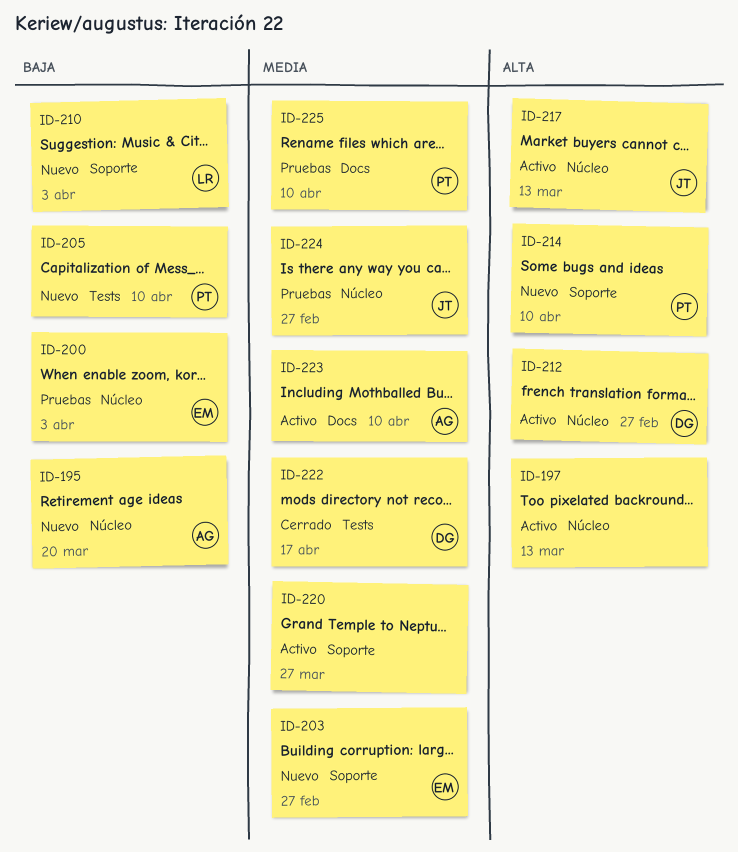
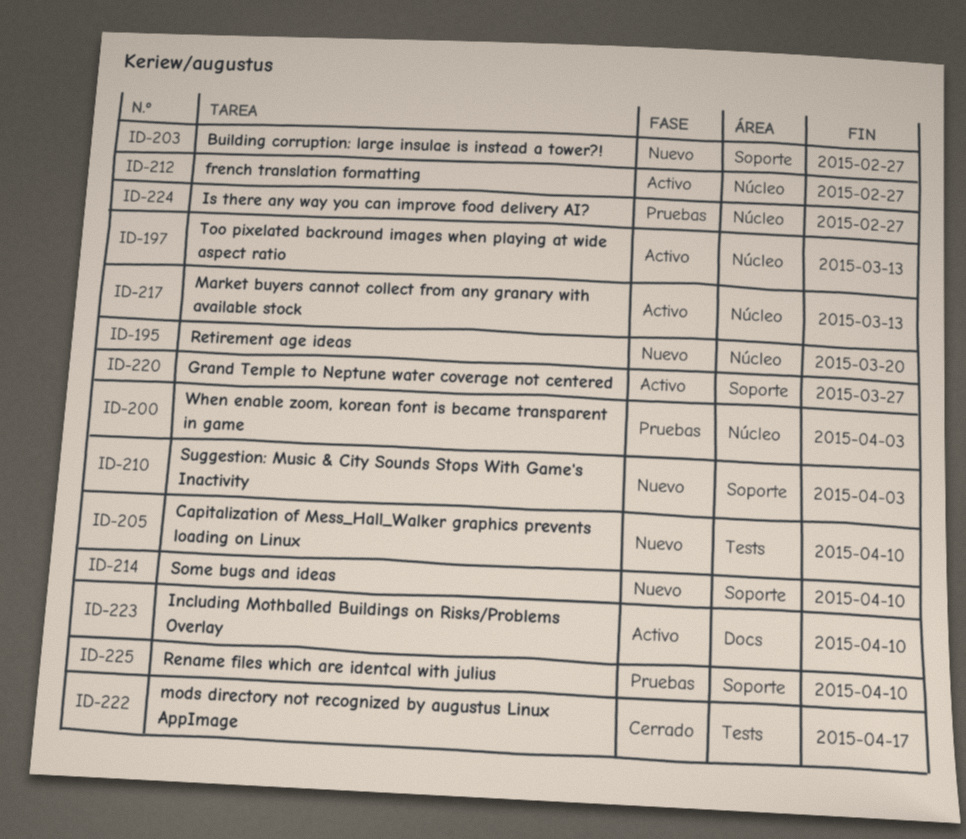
ID-225, label: Docs -> Soporte

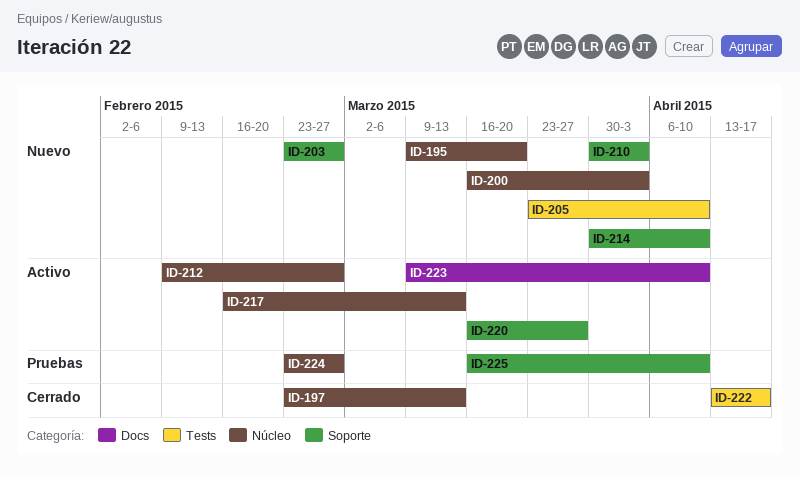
ID-197, status: Activo -> Cerrado
ID-200, status: Pruebas -> Nuevo

